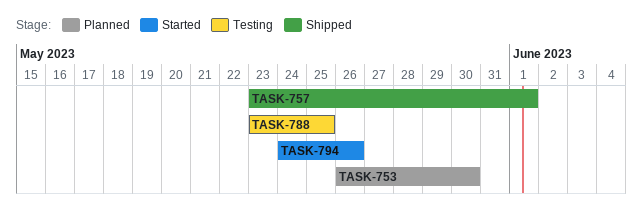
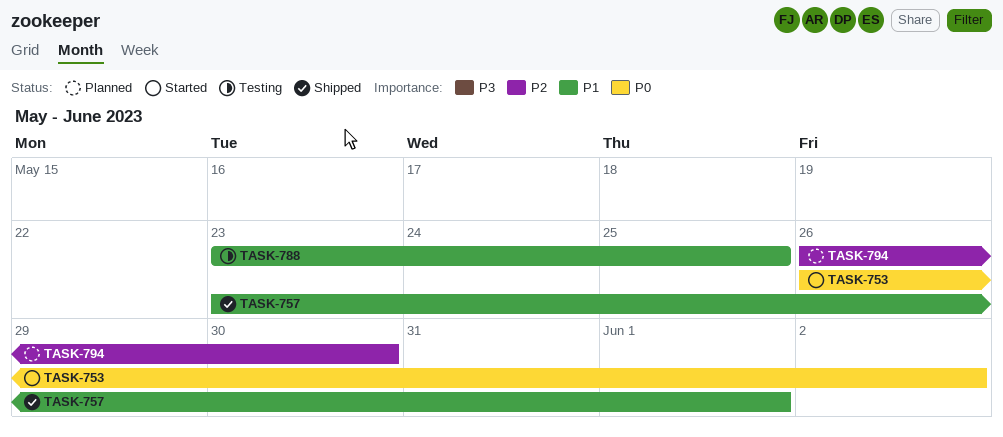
TASK-753, status: Planned -> Started
TASK-753, due: May 30 -> Jun 2
TASK-794, status: Started -> Planned
TASK-794, start: May 24 -> May 26
TASK-794, due: May 26 -> May 30

